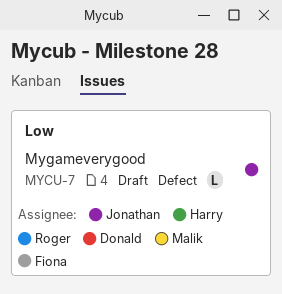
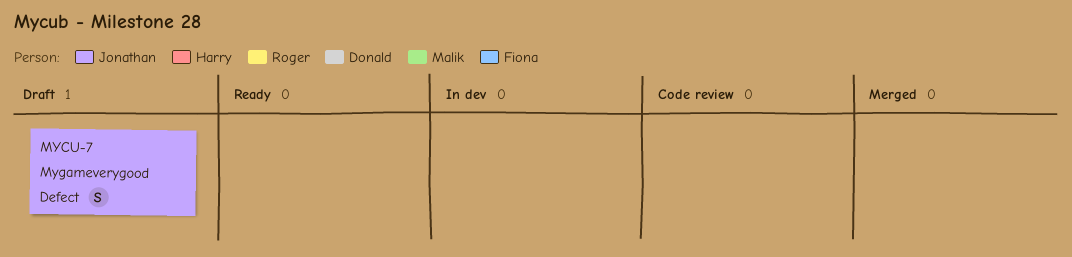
MYCU-7, estimate: L -> S

